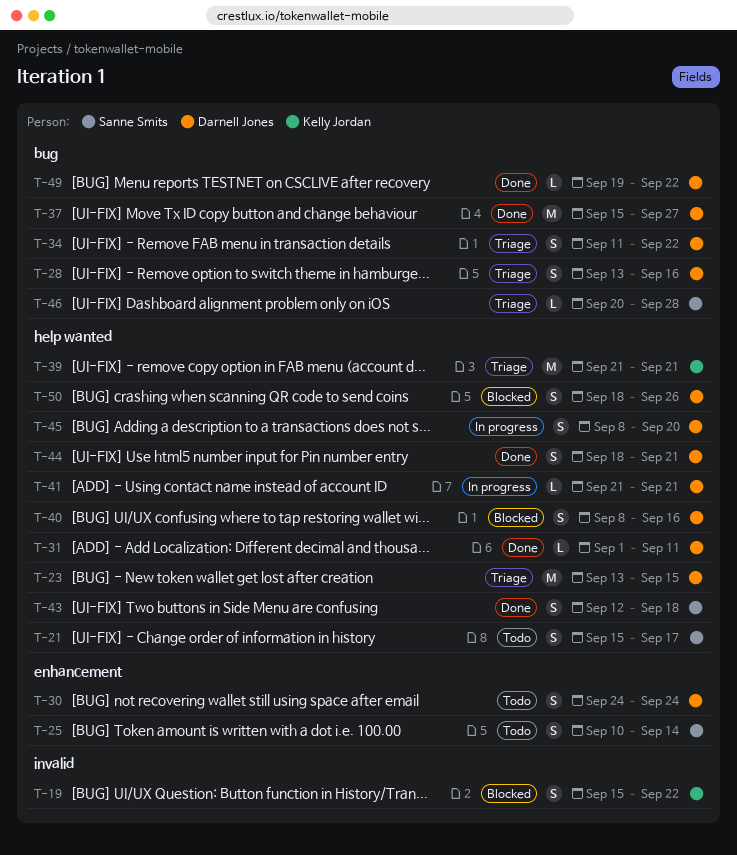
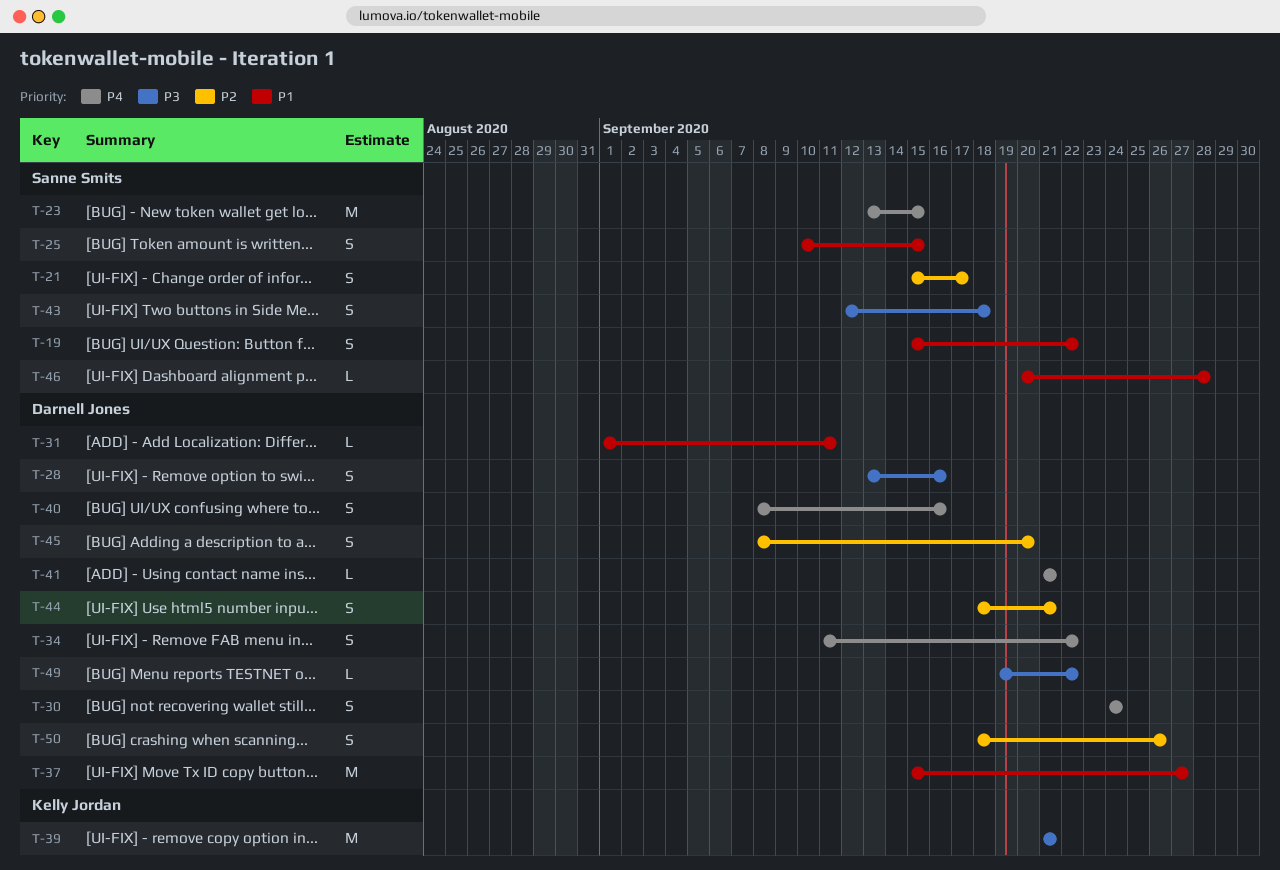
T-19, owner: Kelly Jordan -> Sanne Smits
T-23, owner: Darnell Jones -> Sanne Smits
T-25, due: Sep 14 -> Sep 15

